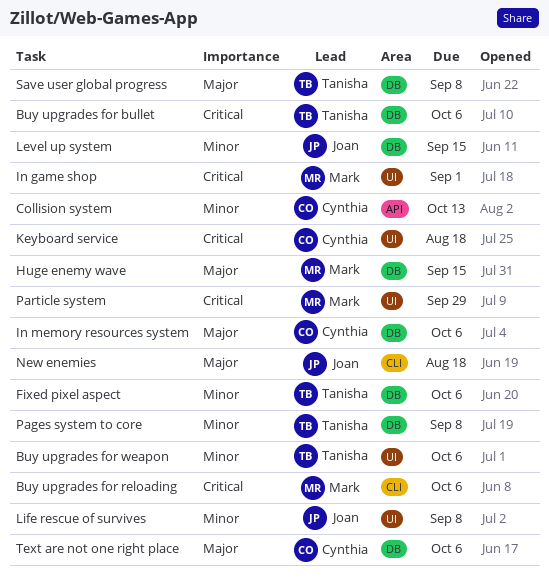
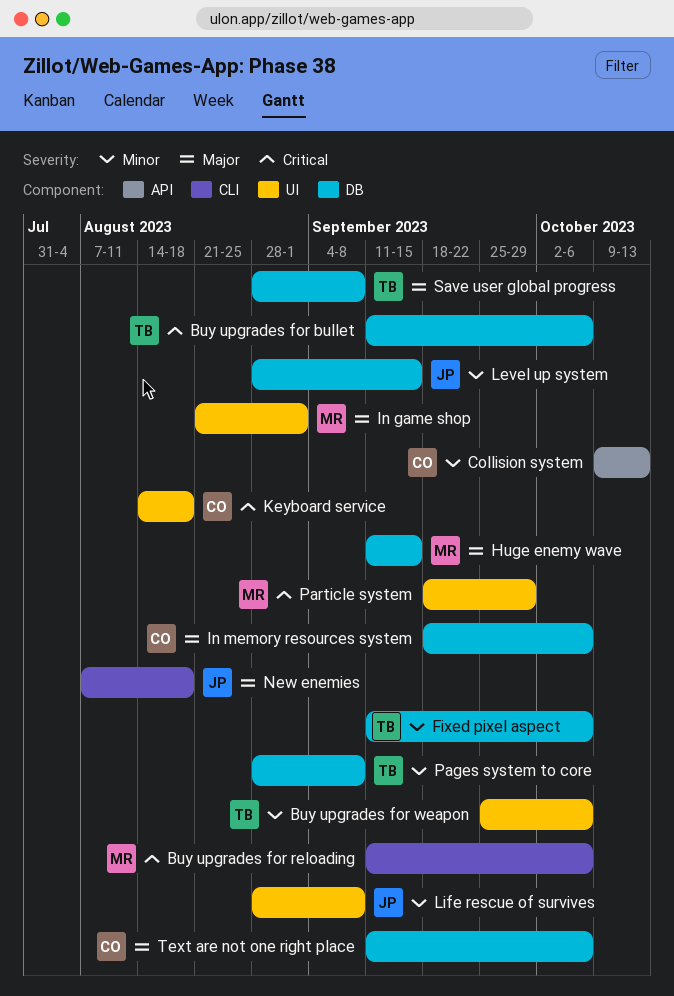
In game shop, priority: Critical -> Major

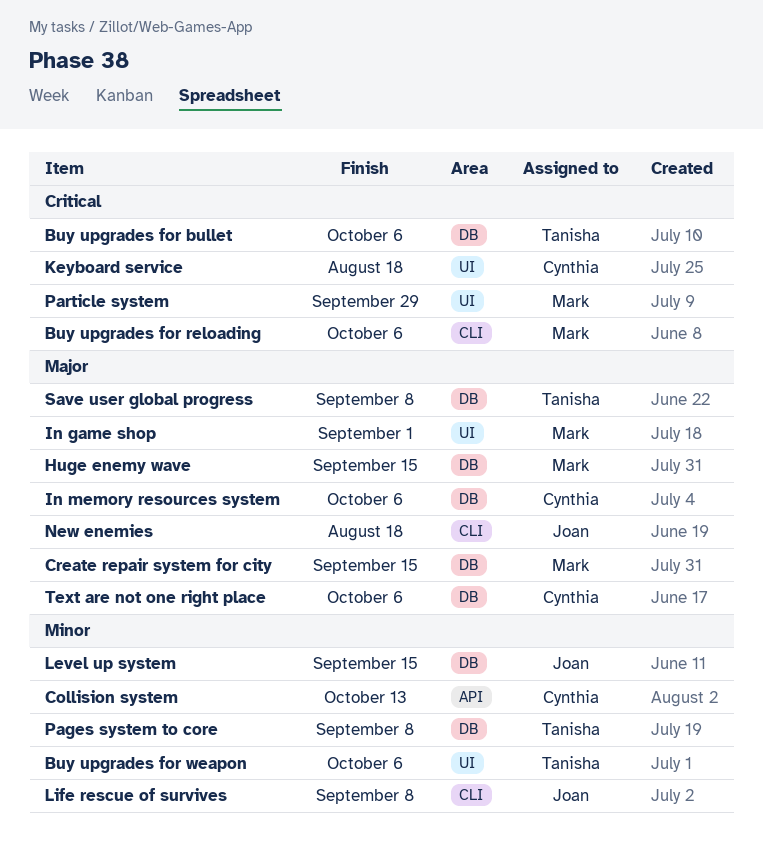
Create repair system for city: none -> present
Fixed pixel aspect: present -> none
Life rescue of survives, label: UI -> CLI

